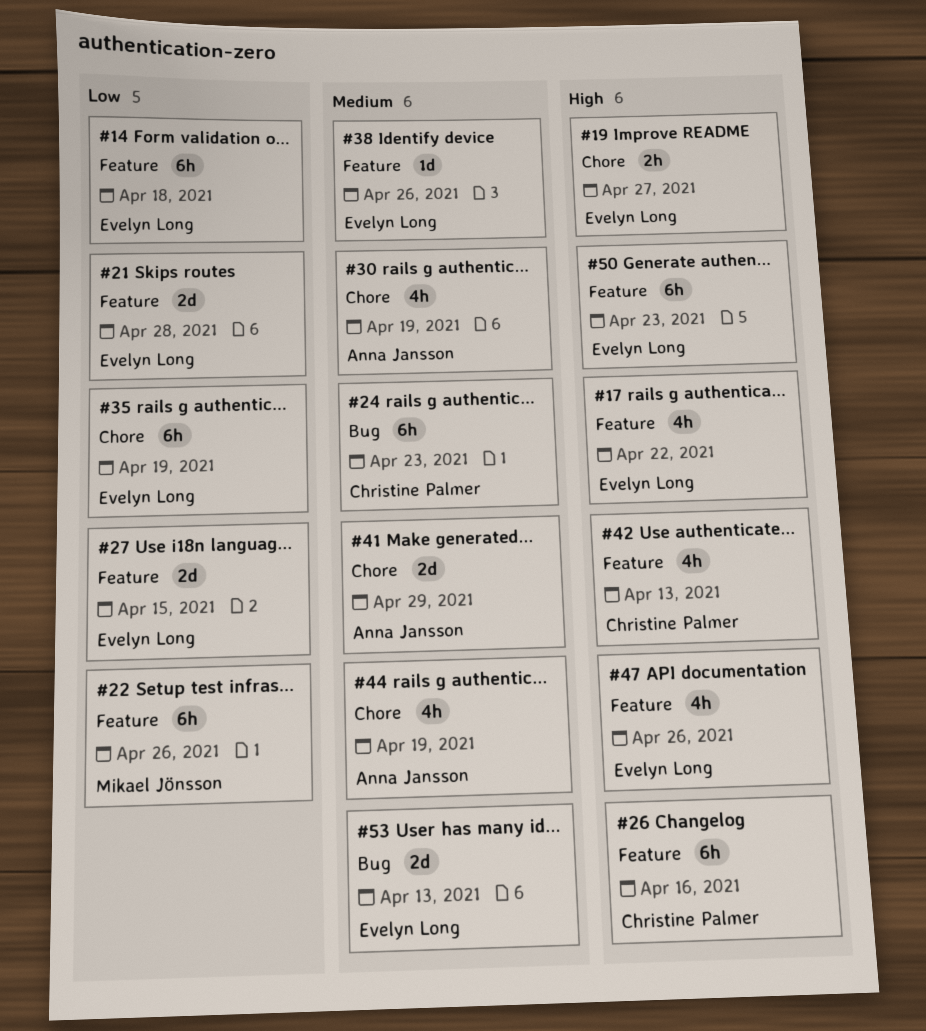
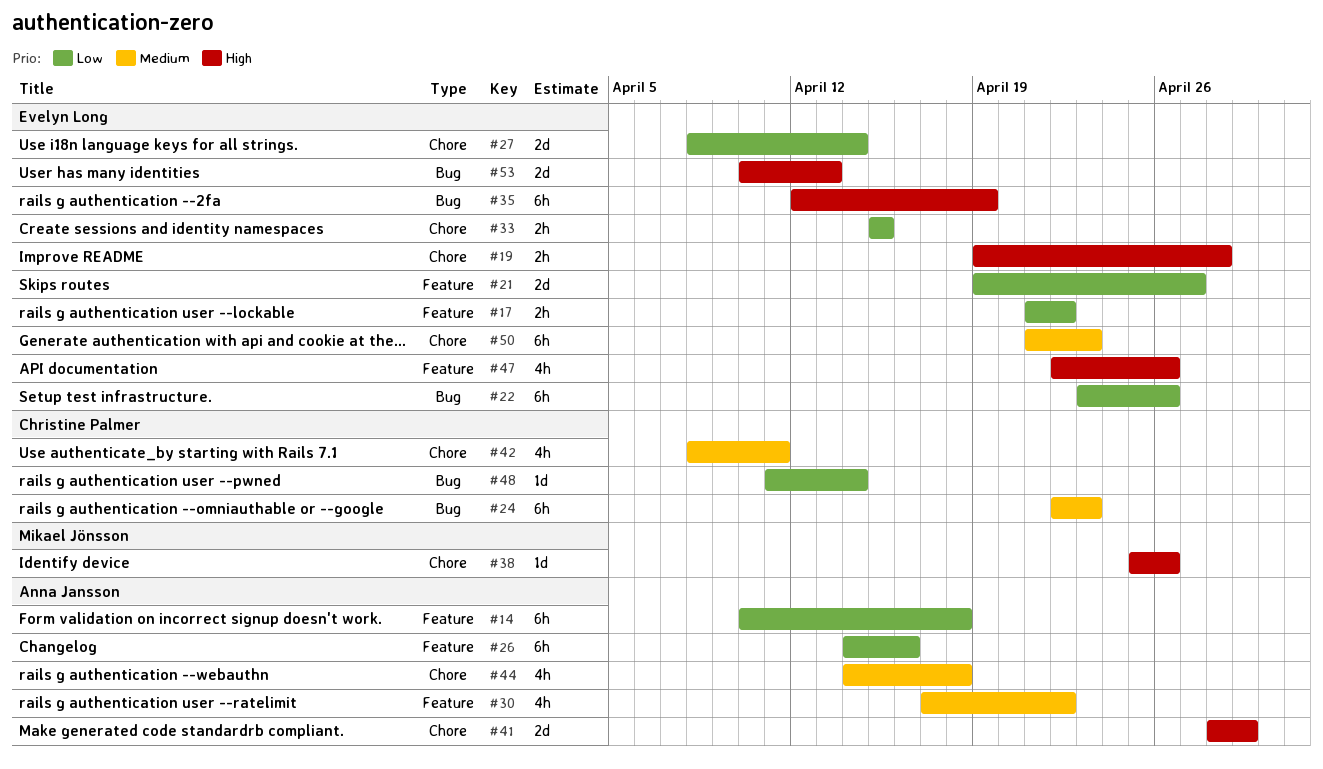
#14, owner: Evelyn Long -> Anna Jansson
#17, priority: High -> Low
#17, estimate: 4h -> 2h
#19, due: Apr 27 -> Apr 28
#21, due: Apr 28 -> Apr 27
#22, owner: Mikael Jönsson -> Evelyn Long
#22, label: Feature -> Bug
#26, owner: Christine Palmer -> Anna Jansson
#26, priority: High -> Low
#27, label: Feature -> Chore
#27, due: Apr 15 -> Apr 14
#30, label: Chore -> Feature
#30, due: Apr 19 -> Apr 22
#33: none -> present
#35, priority: Low -> High
#35, label: Chore -> Bug
#38, owner: Evelyn Long -> Mikael Jönsson
#38, priority: Medium -> High
#38, label: Feature -> Chore
#41, priority: Medium -> High
#42, priority: High -> Medium
#42, label: Feature -> Chore
#42, due: Apr 13 -> Apr 11
#44, due: Apr 19 -> Apr 18
#48: none -> present
#50, priority: High -> Medium
#50, label: Feature -> Chore
#53, priority: Medium -> High

